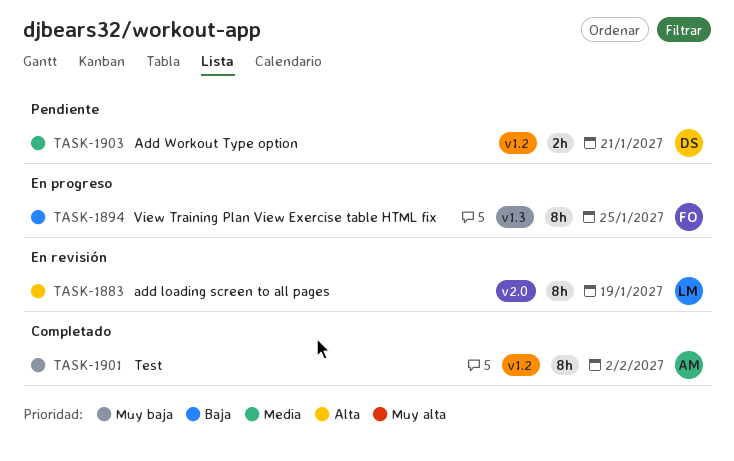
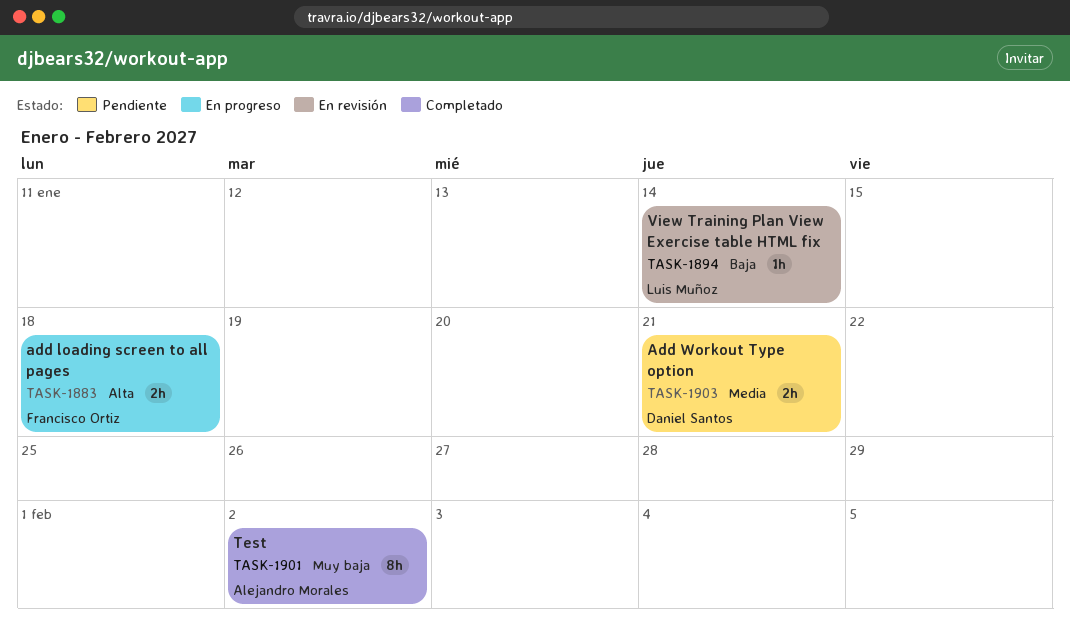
TASK-1883, status: En revisión -> En progreso
TASK-1883, owner: Luis Muñoz -> Francisco Ortiz
TASK-1883, estimate: 8h -> 2h
TASK-1883, due: Jan 19 -> Jan 18
TASK-1894, status: En progreso -> En revisión
TASK-1894, owner: Francisco Ortiz -> Luis Muñoz
TASK-1894, estimate: 8h -> 1h
TASK-1894, due: Jan 25 -> Jan 14

